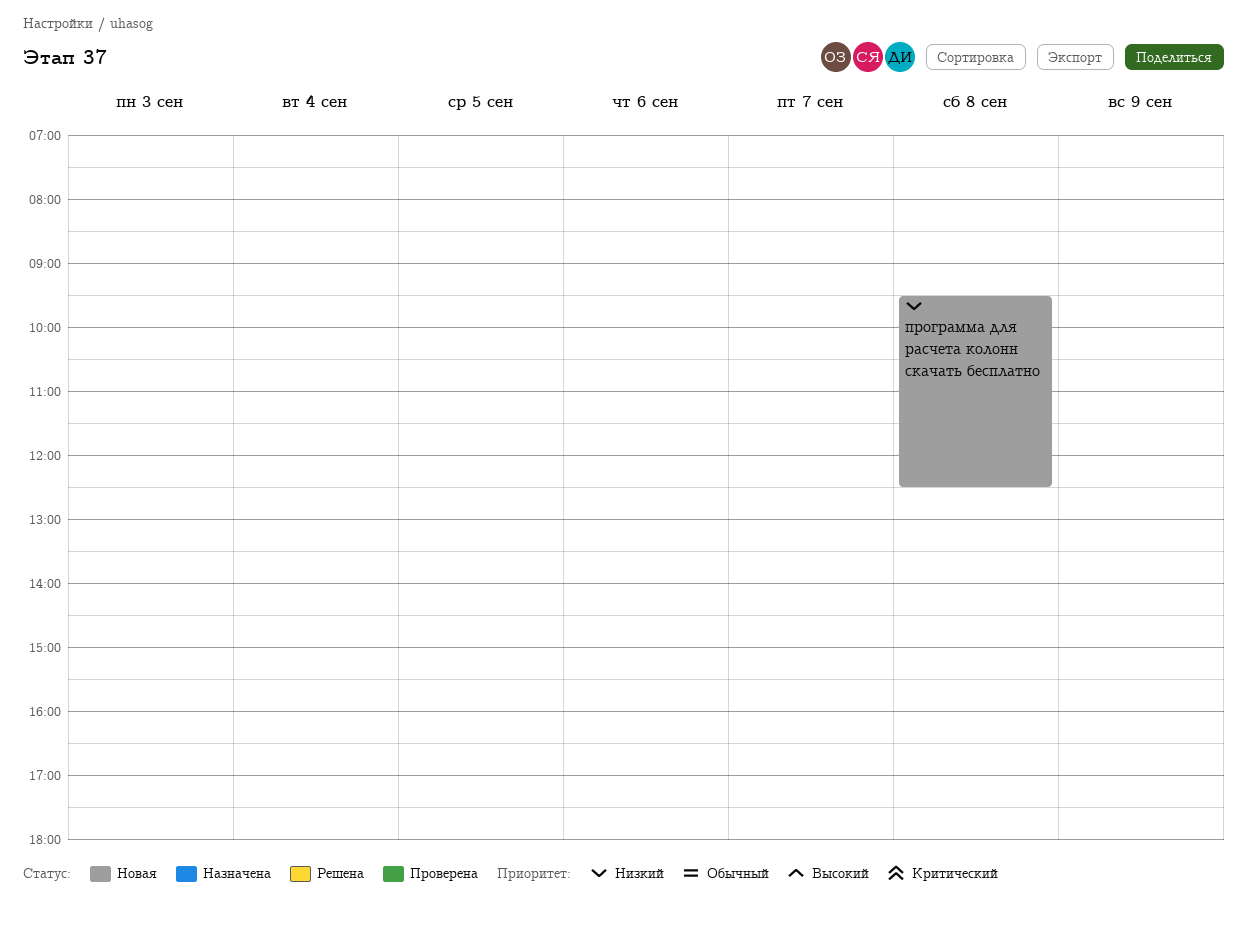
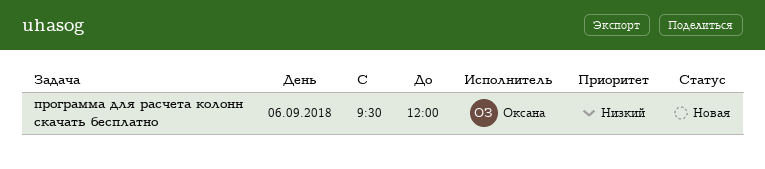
программа для расчета колонн скачать бесплатно, day: Sep 8 -> Sep 6
программа для расчета колонн скачать бесплатно, ends: 12:30 -> 12:00

